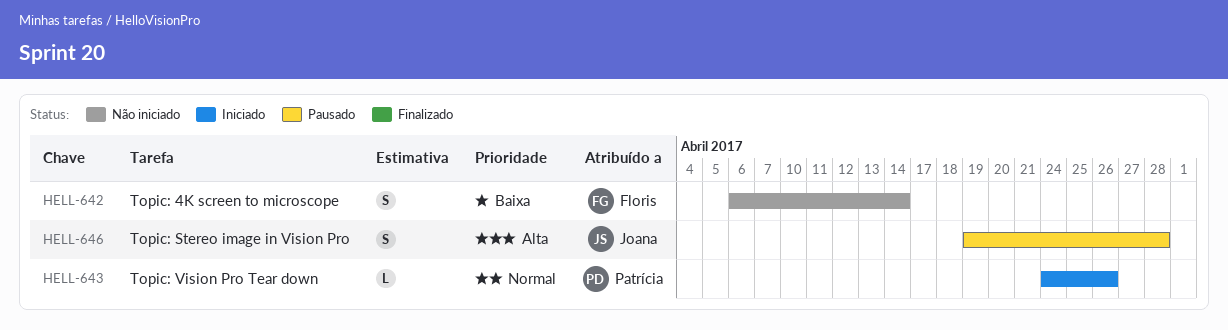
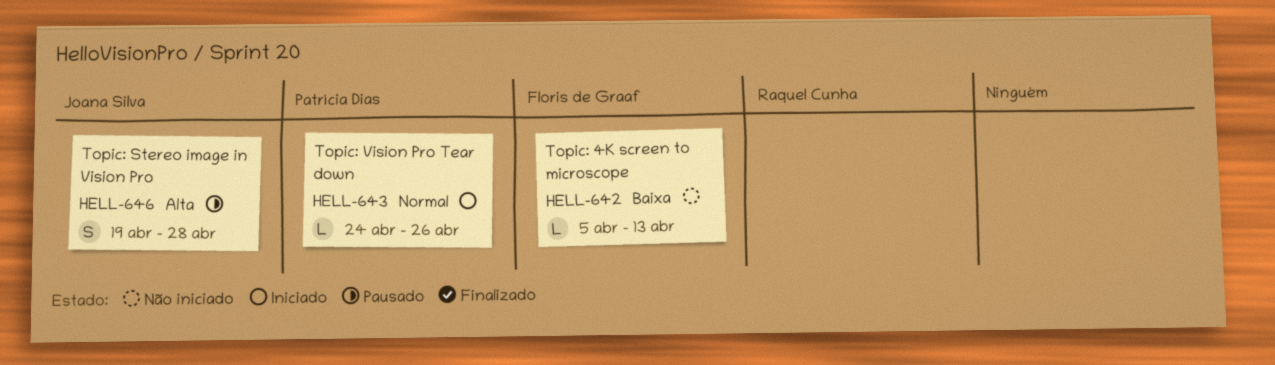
HELL-642, estimate: S -> L
HELL-642, start: Apr 6 -> Apr 5
HELL-642, due: Apr 14 -> Apr 13

